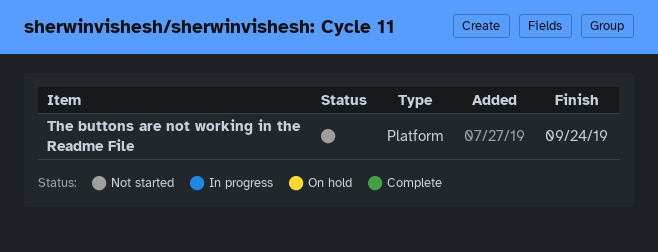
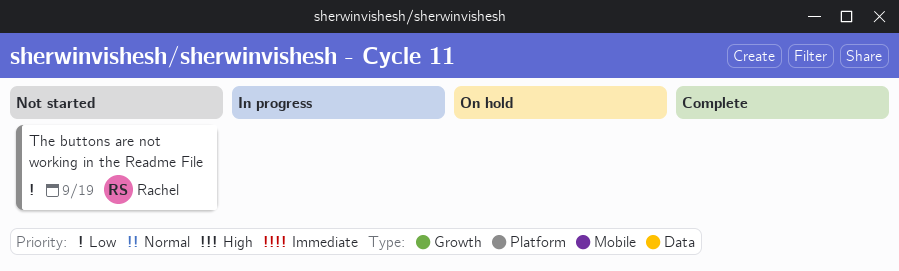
The buttons are not working in the Readme File, due: Sep 24 -> Sep 19

